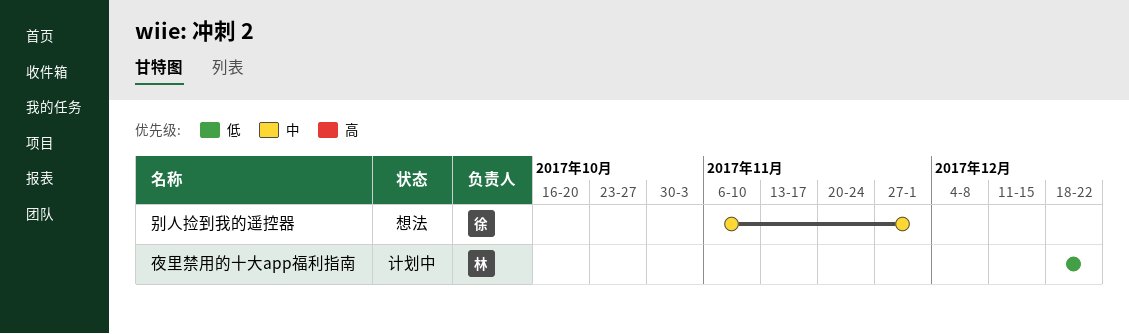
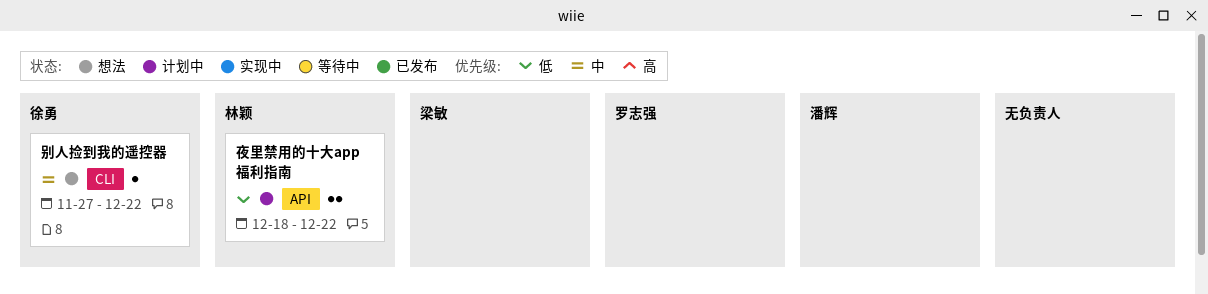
别人捡到我的遥控器, start: Nov 6 -> Nov 27
别人捡到我的遥控器, due: Dec 1 -> Dec 22

